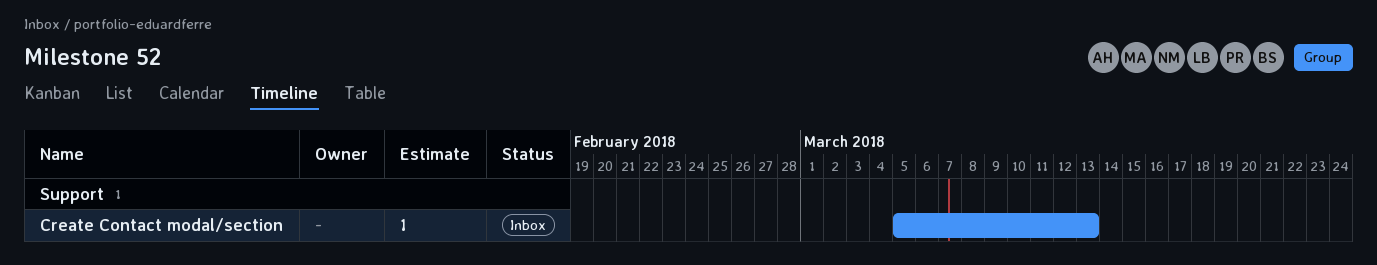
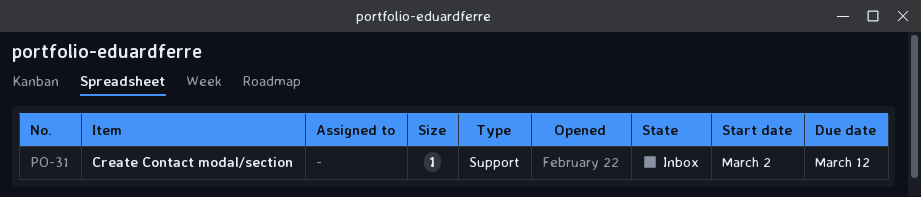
Create Contact modal/section, start: Mar 5 -> Mar 2
Create Contact modal/section, due: Mar 13 -> Mar 12

